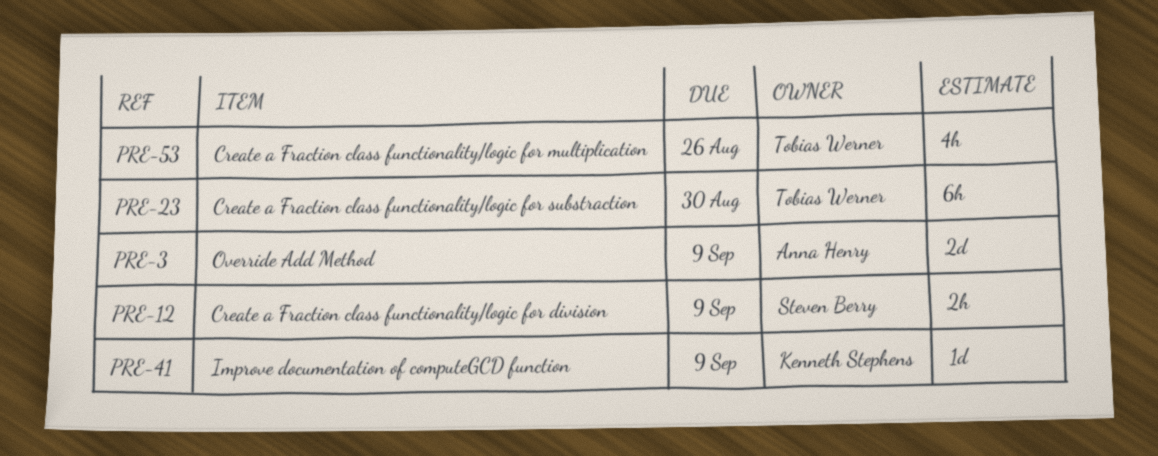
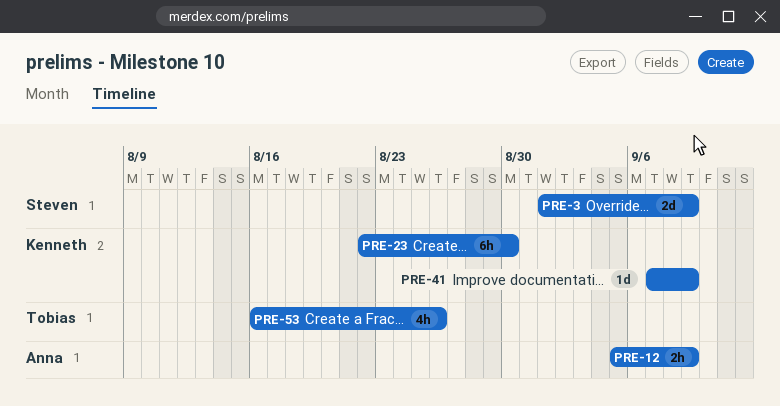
PRE-3, owner: Anna Henry -> Steven Berry
PRE-12, owner: Steven Berry -> Anna Henry
PRE-23, owner: Tobias Werner -> Kenneth Stephens

